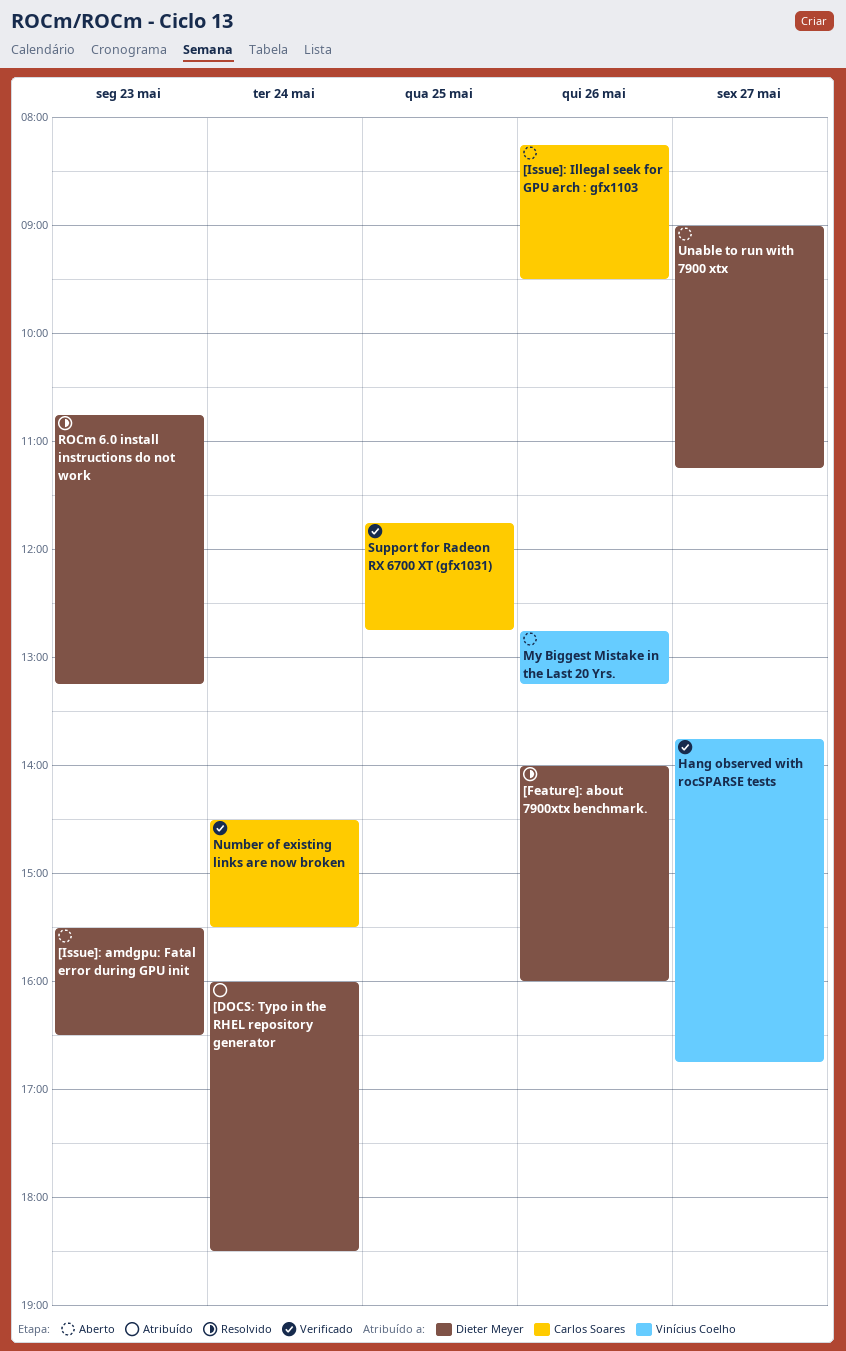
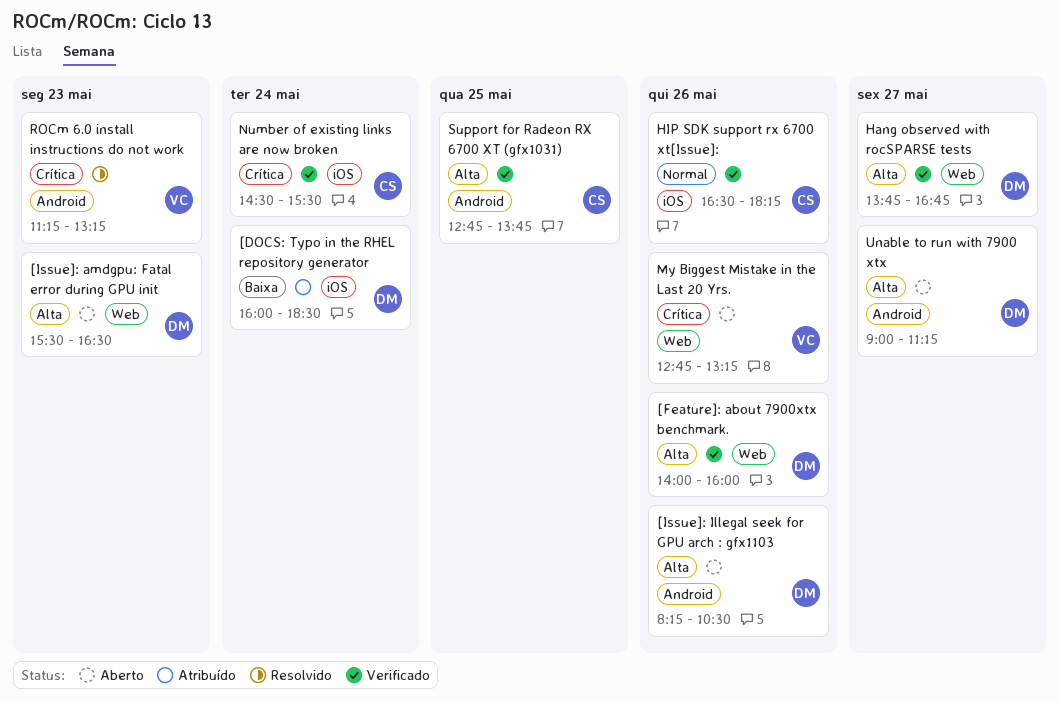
[Feature]: about 7900xtx benchmark., status: Resolvido -> Verificado
[Issue]: Illegal seek for GPU arch : gfx1103, owner: Carlos Soares -> Dieter Meyer
[Issue]: Illegal seek for GPU arch : gfx1103, ends: 09:30 -> 10:30
Hang observed with rocSPARSE tests, owner: Vinícius Coelho -> Dieter Meyer
HIP SDK support rx 6700 xt[Issue]:: none -> present
ROCm 6.0 install instructions do not work, owner: Dieter Meyer -> Vinícius Coelho
ROCm 6.0 install instructions do not work, begins: 10:45 -> 11:15
Support for Radeon RX 6700 XT (gfx1031), begins: 11:45 -> 12:45
Support for Radeon RX 6700 XT (gfx1031), ends: 12:45 -> 13:45

